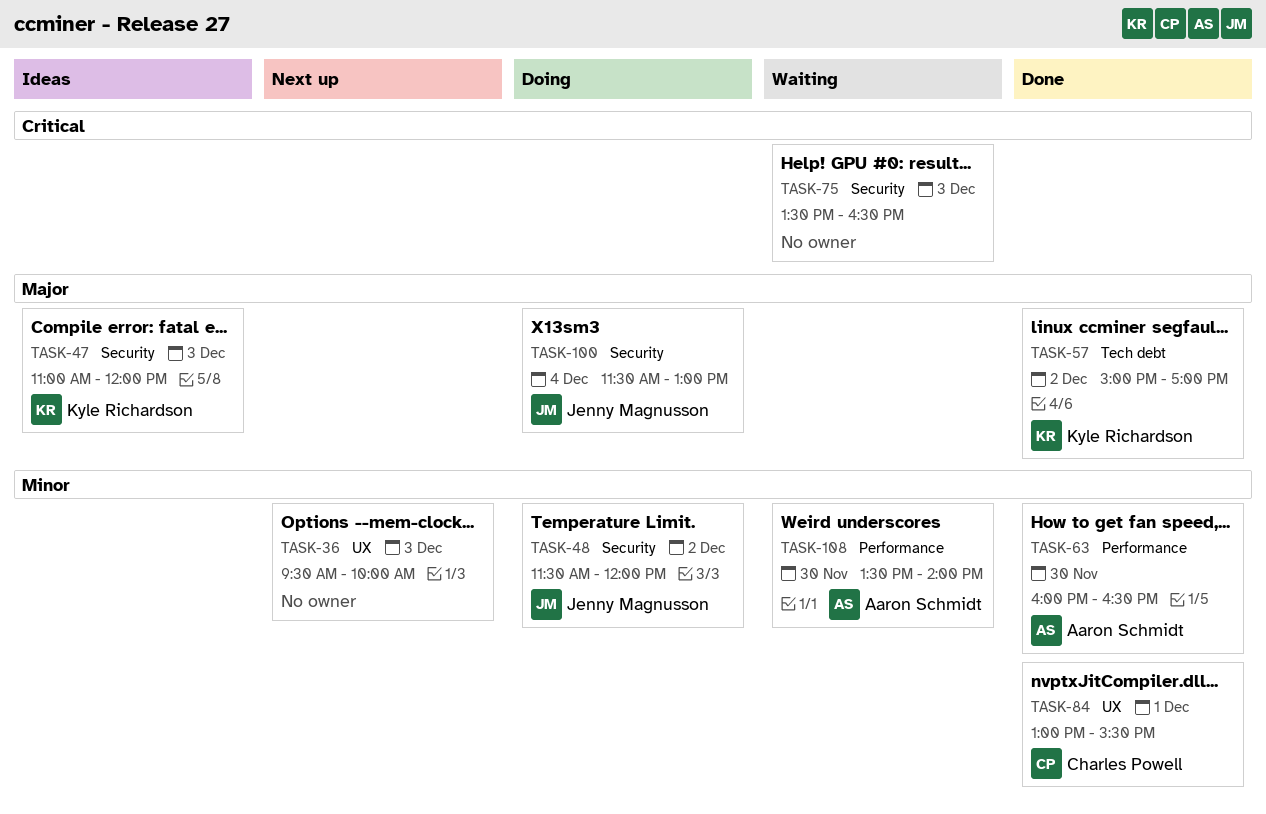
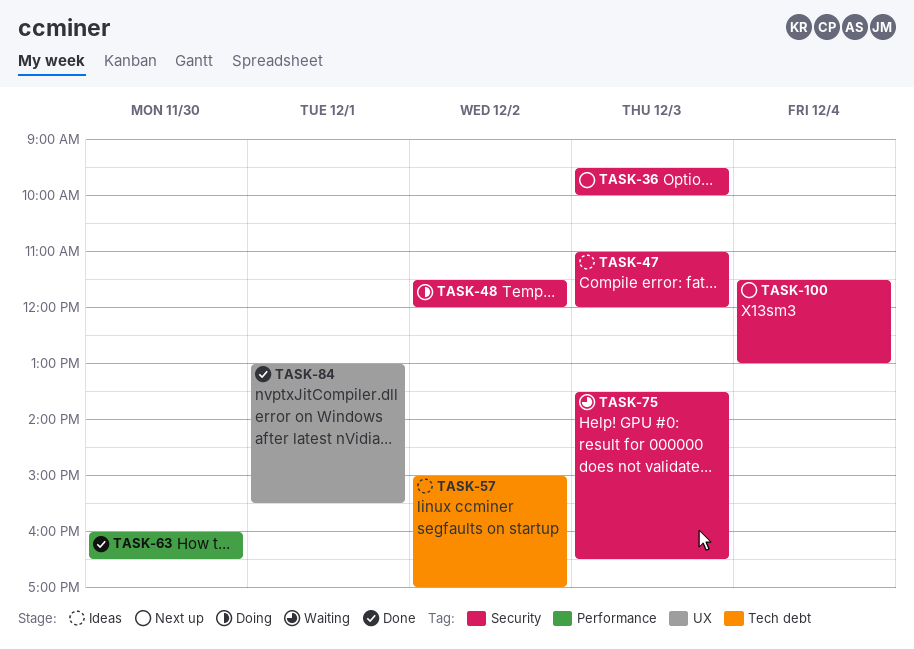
TASK-36, label: UX -> Security
TASK-57, status: Done -> Ideas
TASK-100, status: Doing -> Next up
TASK-108: present -> none

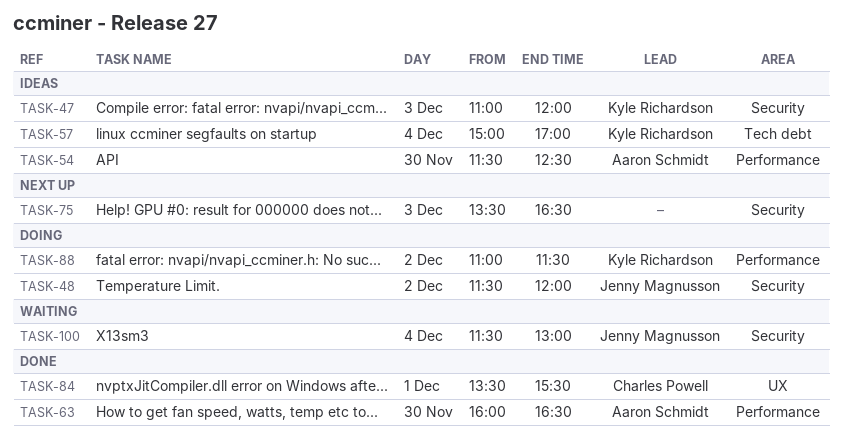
TASK-36: present -> none
TASK-54: none -> present
TASK-57, day: Dec 2 -> Dec 4
TASK-75, status: Waiting -> Next up
TASK-84, begins: 13:00 -> 13:30
TASK-88: none -> present
TASK-100, status: Next up -> Waiting

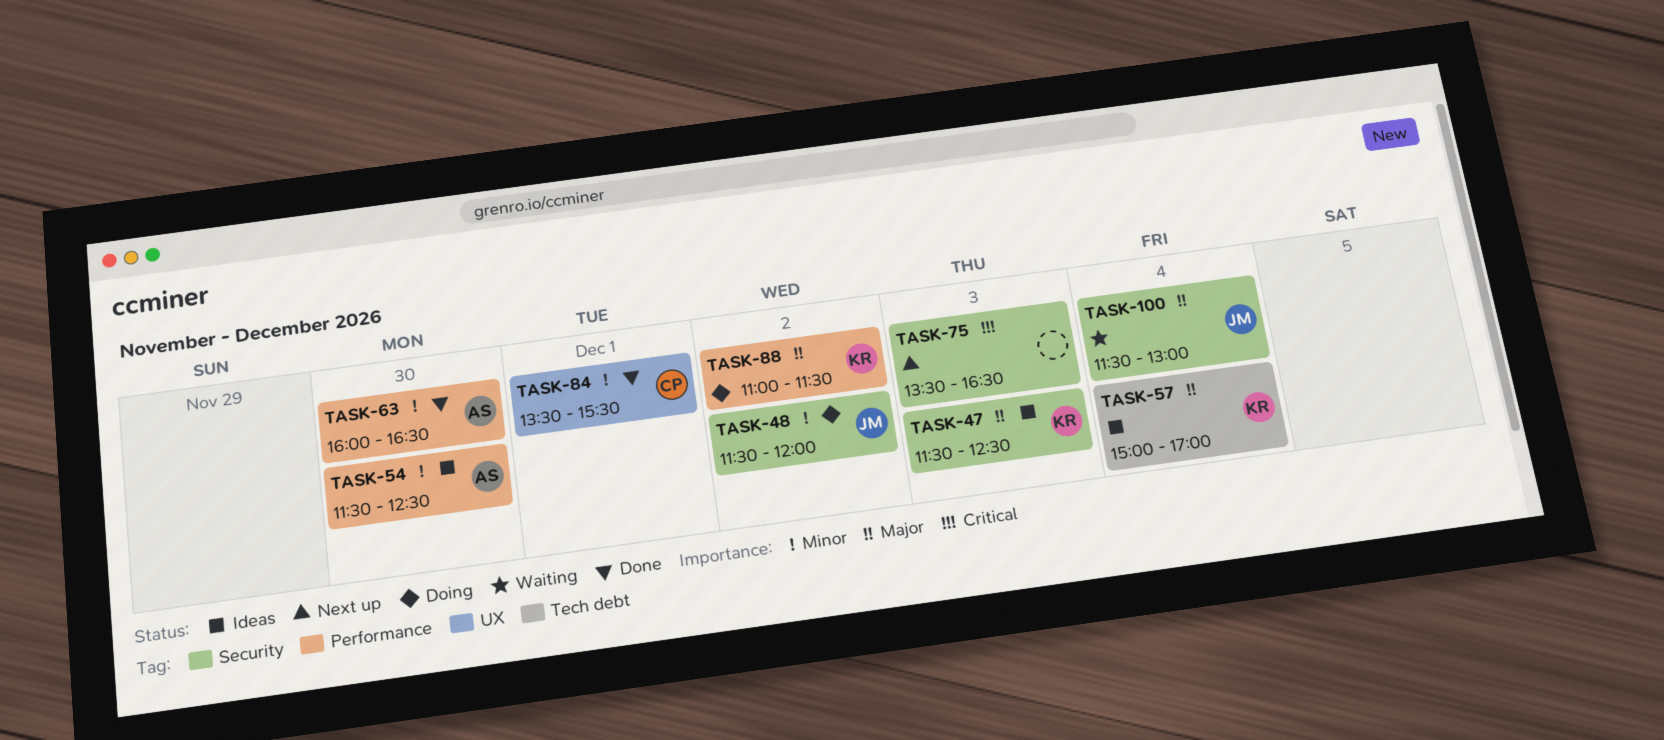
TASK-47, begins: 11:00 -> 11:30
TASK-47, ends: 12:00 -> 12:30

